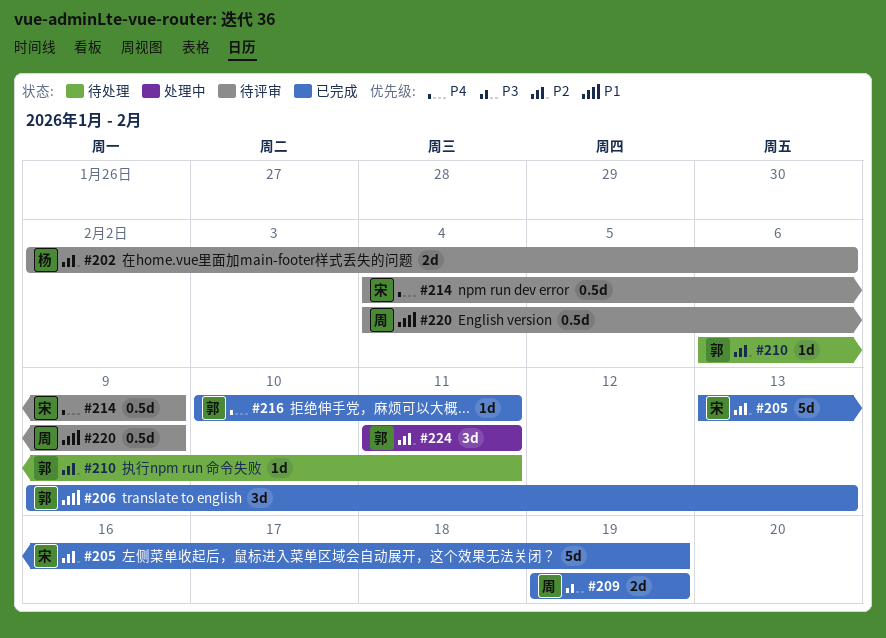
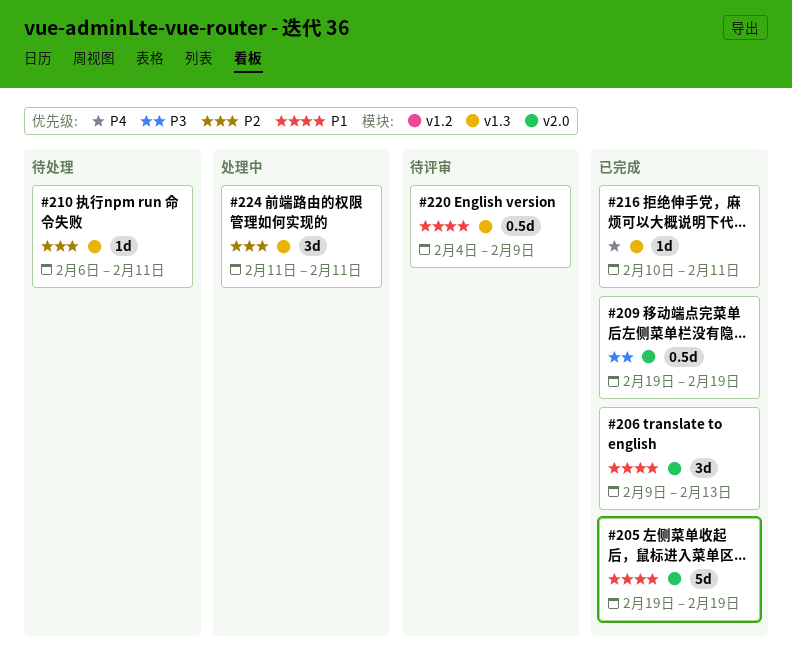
#202: present -> none
#205, priority: P2 -> P1
#205, start: Feb 13 -> Feb 19
#209, estimate: 2d -> 0.5d
#214: present -> none

